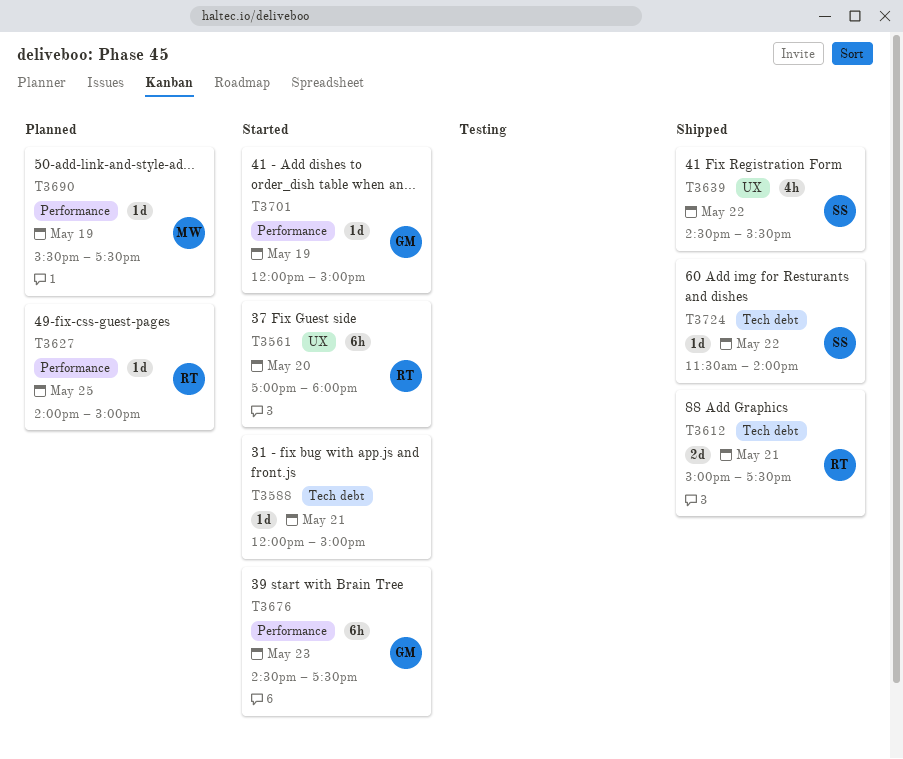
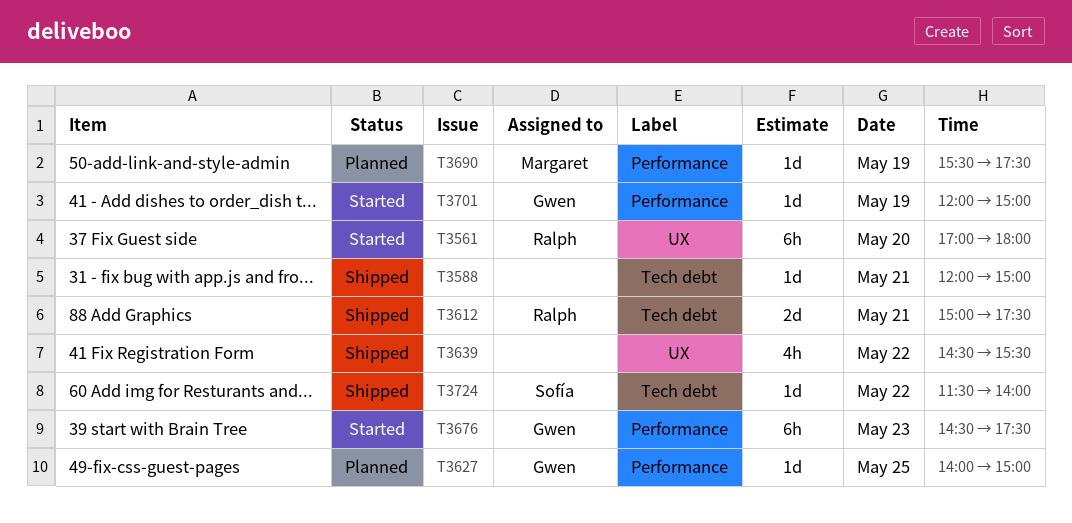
T3588, status: Started -> Shipped
T3627, owner: Ralph -> Gwen
T3639, owner: Sofía -> none

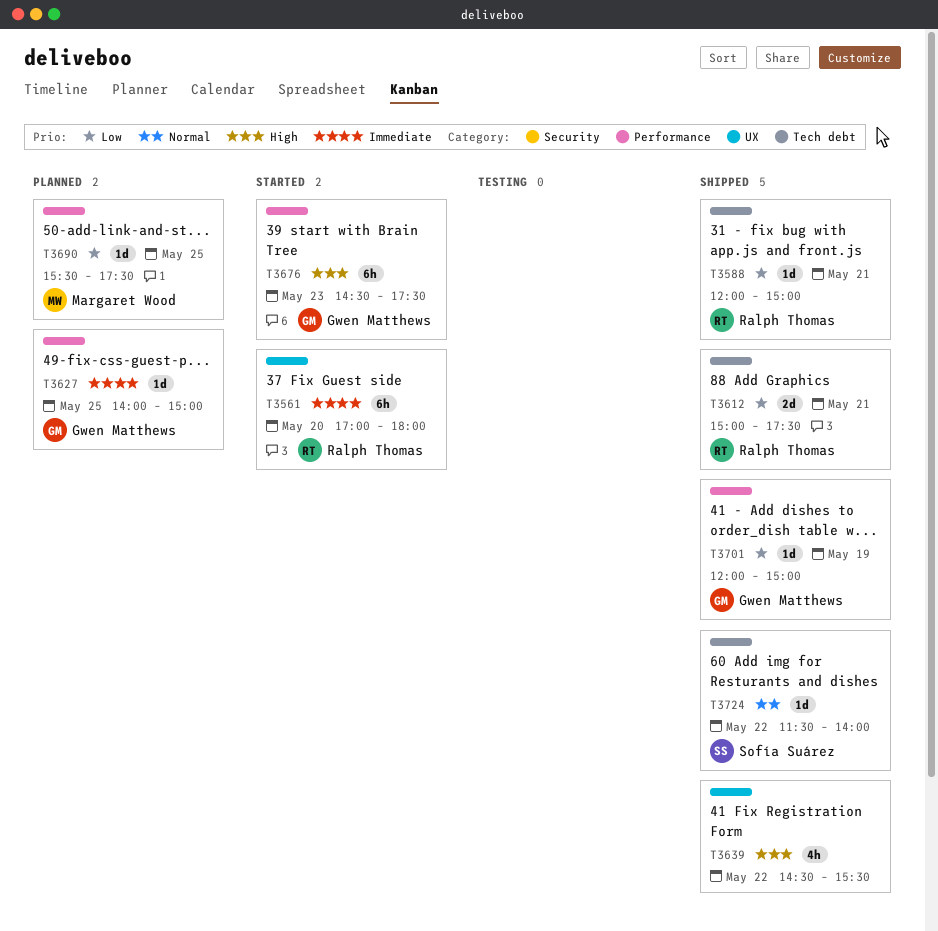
T3588, owner: none -> Ralph Thomas
T3690, day: May 19 -> May 25
T3701, status: Started -> Shipped

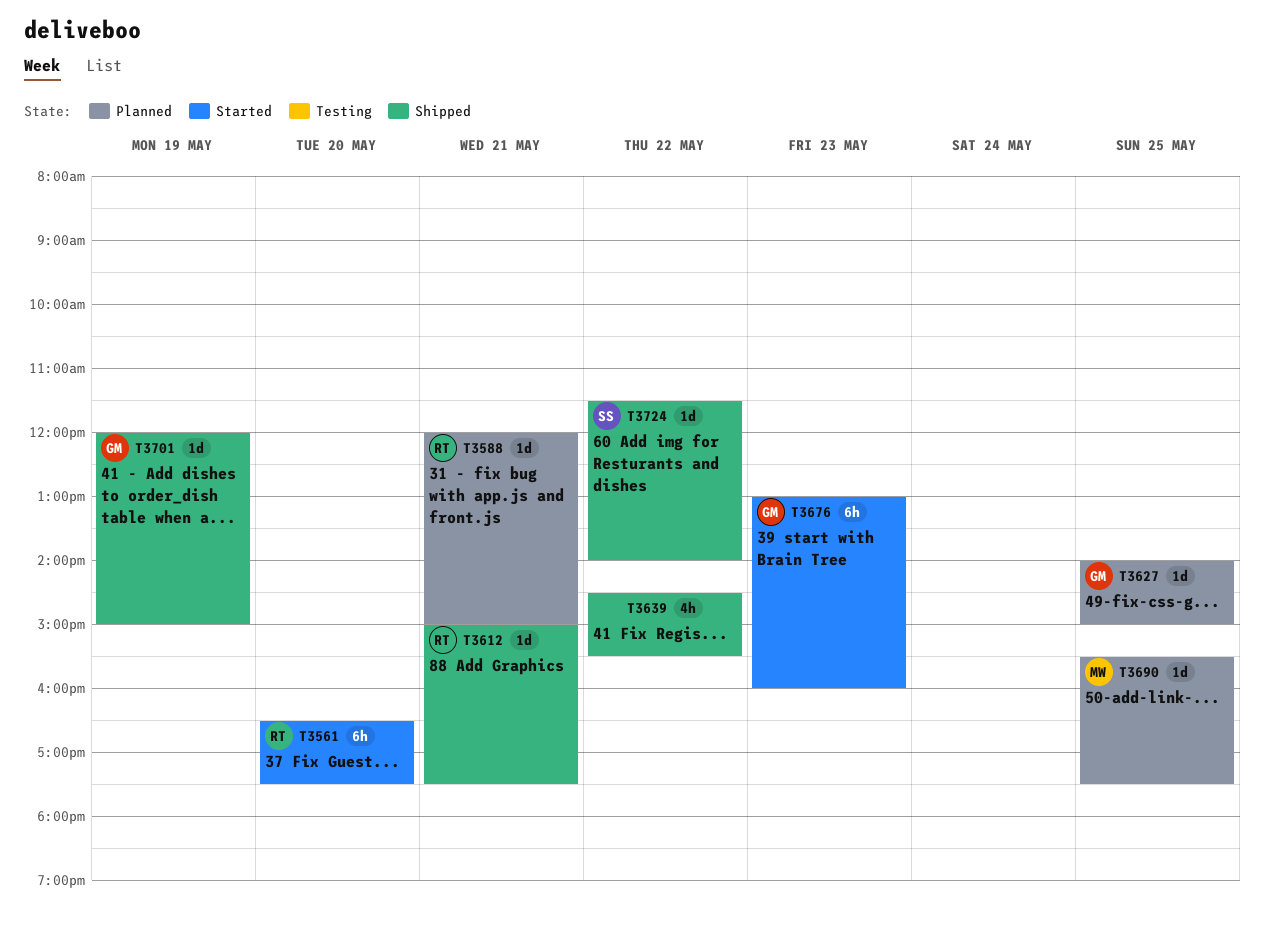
T3561, begins: 17:00 -> 16:30
T3561, ends: 18:00 -> 17:30
T3588, status: Shipped -> Planned
T3612, estimate: 2d -> 1d
T3676, begins: 14:30 -> 13:00
T3676, ends: 17:30 -> 16:00

